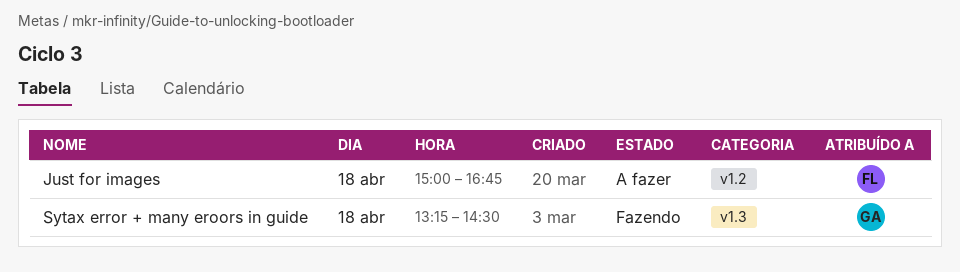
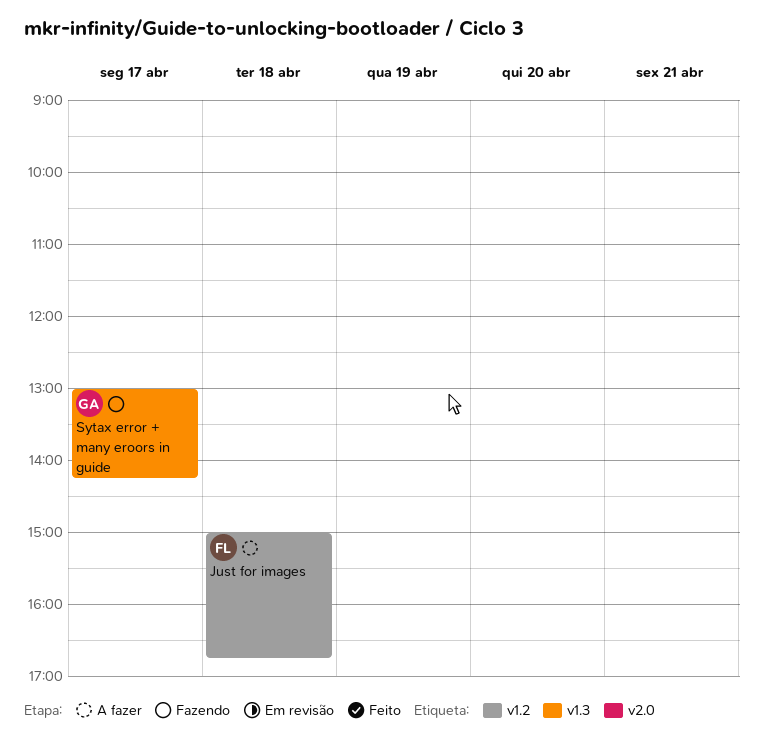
Sytax error + many eroors in guide, day: Apr 18 -> Apr 17
Sytax error + many eroors in guide, begins: 13:15 -> 13:00
Sytax error + many eroors in guide, ends: 14:30 -> 14:15

